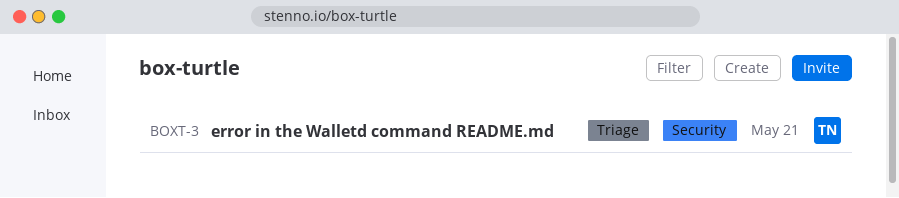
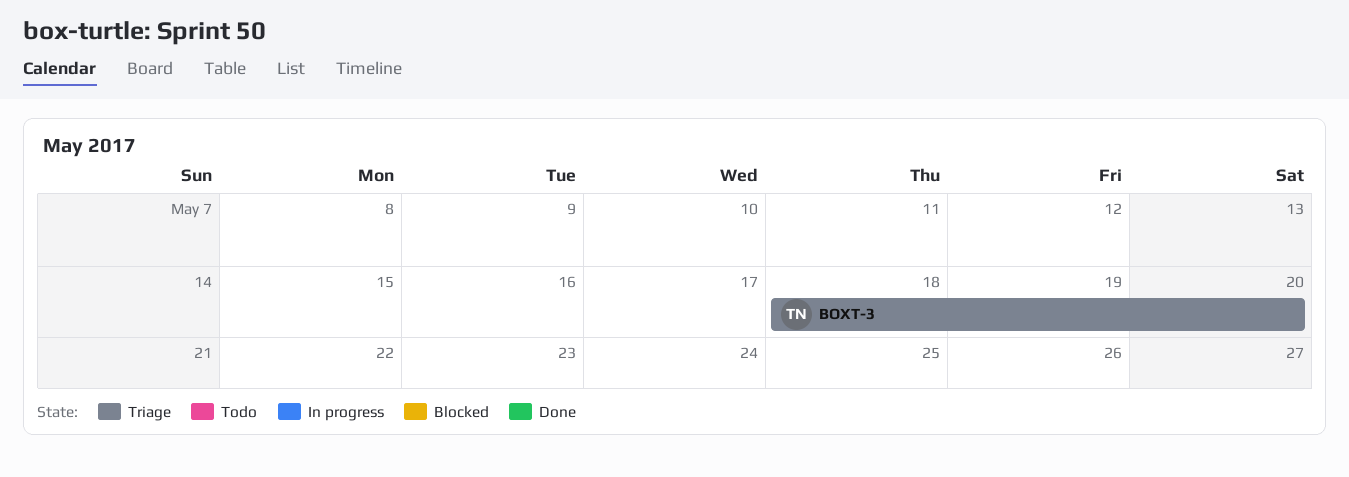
BOXT-3, due: May 21 -> May 20

